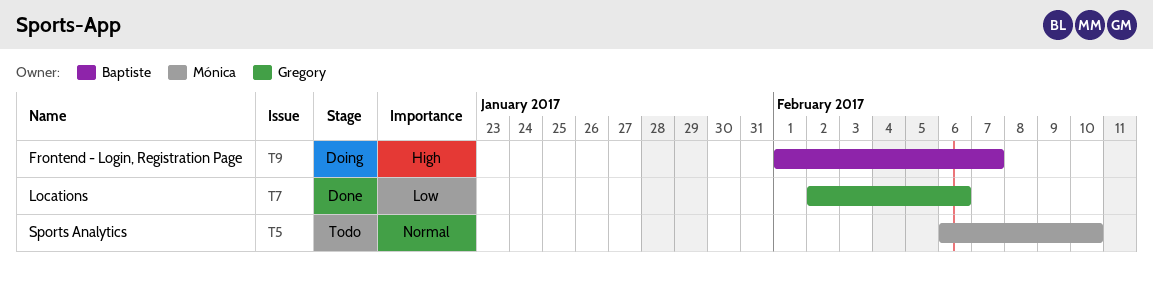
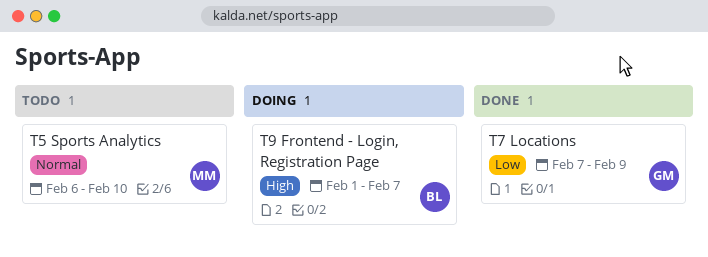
T7, start: Feb 2 -> Feb 7
T7, due: Feb 6 -> Feb 9

